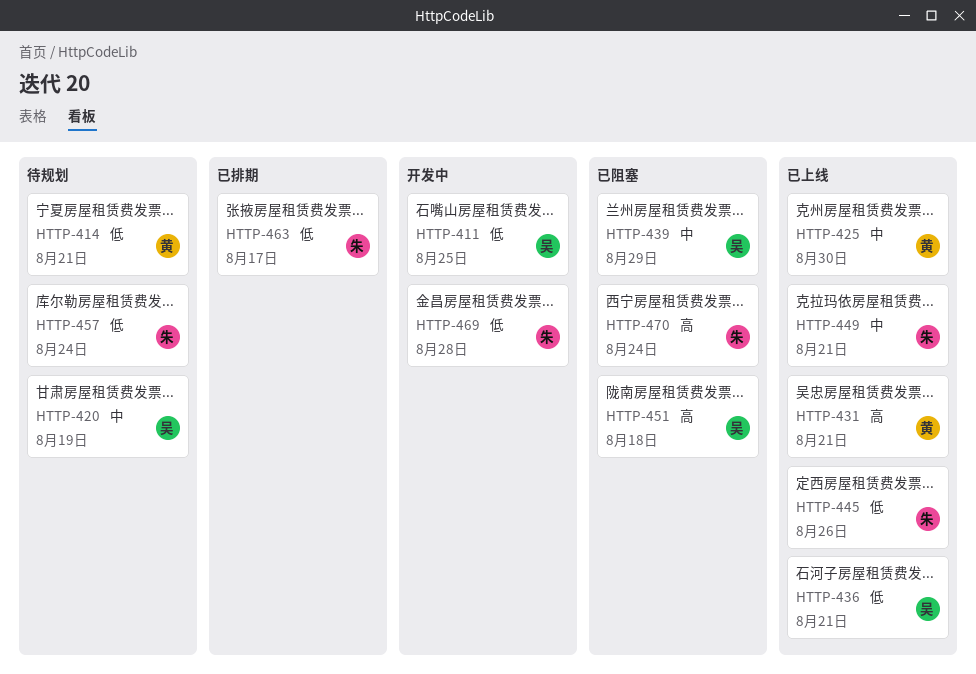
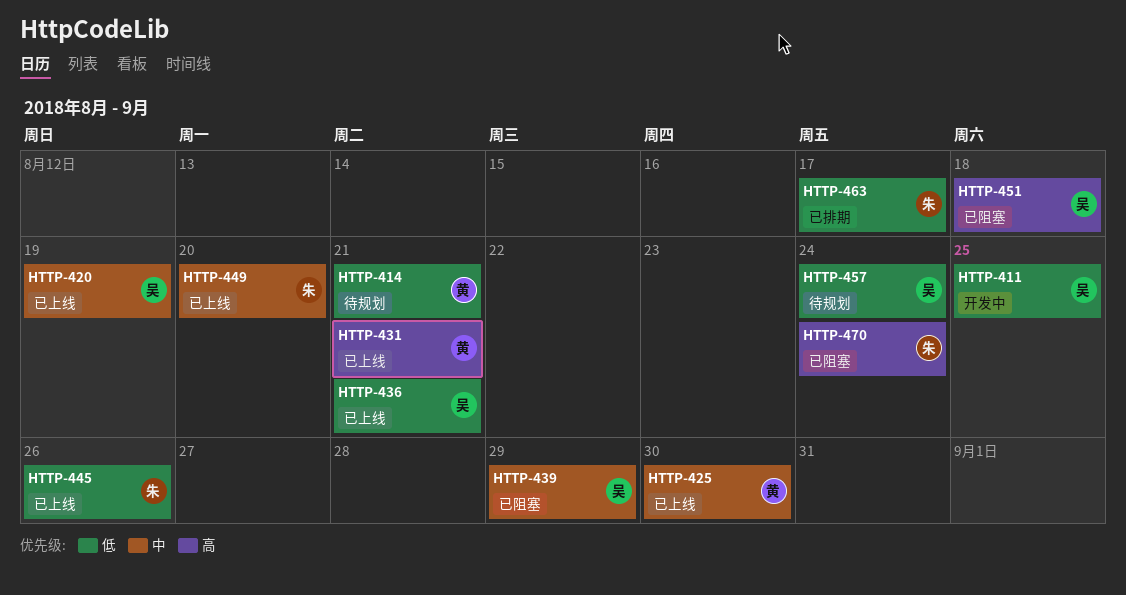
HTTP-420, status: 待规划 -> 已上线
HTTP-449, due: Aug 21 -> Aug 20
HTTP-457, owner: 朱 -> 吴
HTTP-469: present -> none

